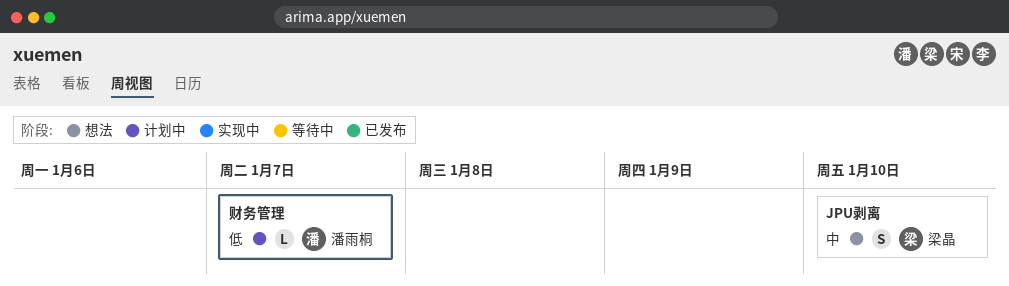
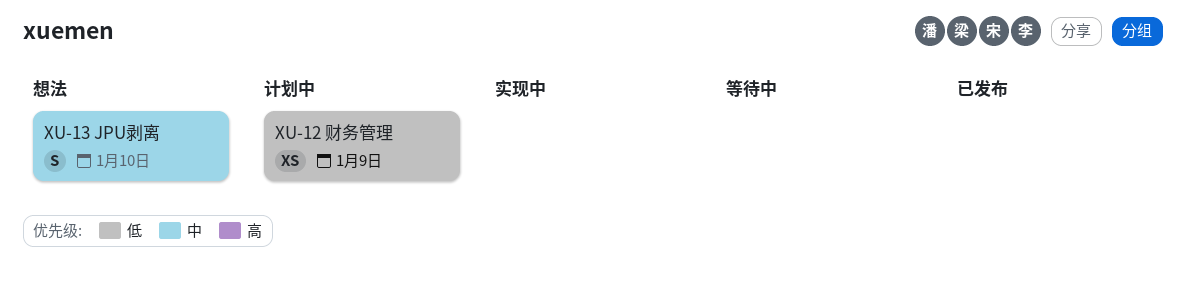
财务管理, estimate: L -> XS
财务管理, due: Jan 7 -> Jan 9

